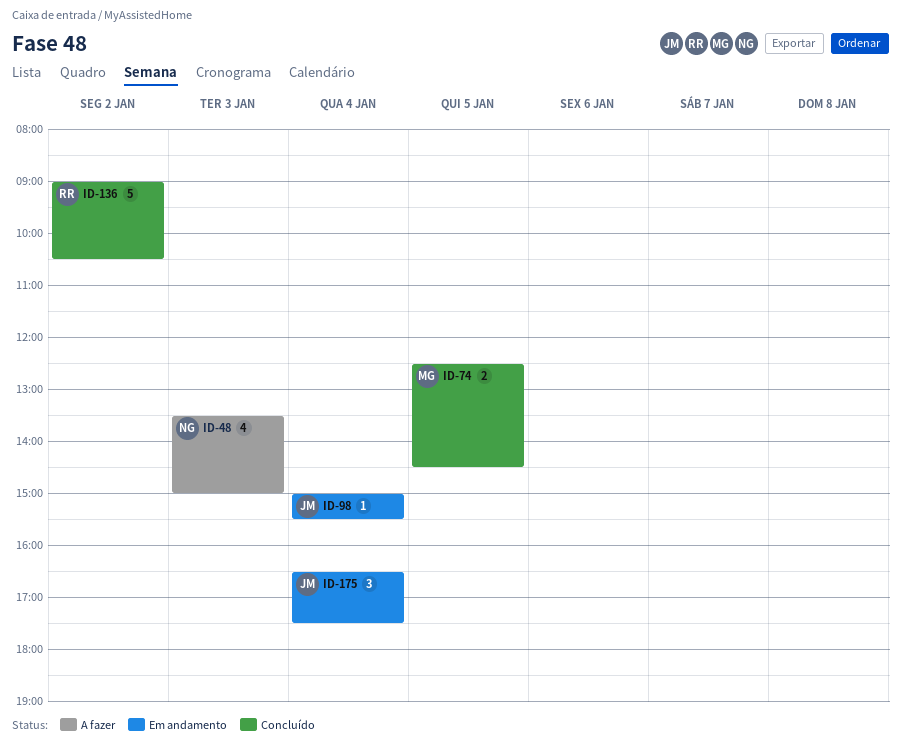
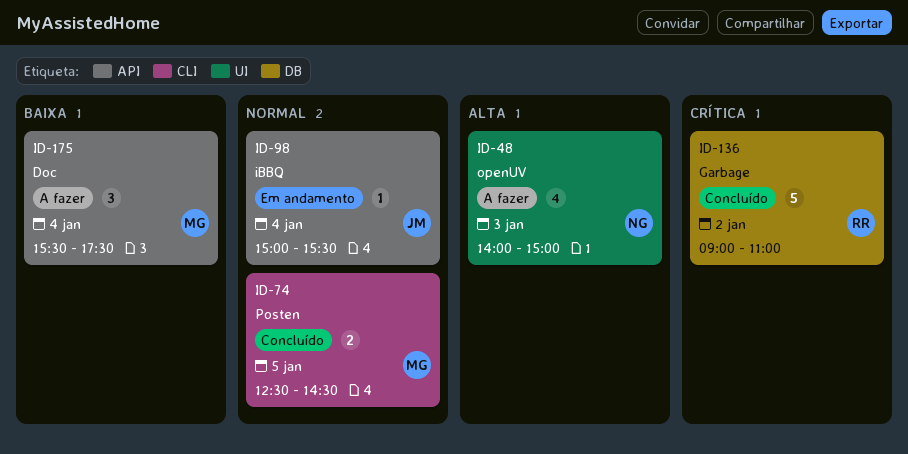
ID-48, begins: 13:30 -> 14:00
ID-136, ends: 10:30 -> 11:00
ID-175, status: Em andamento -> A fazer
ID-175, owner: JM -> MG
ID-175, begins: 16:30 -> 15:30

